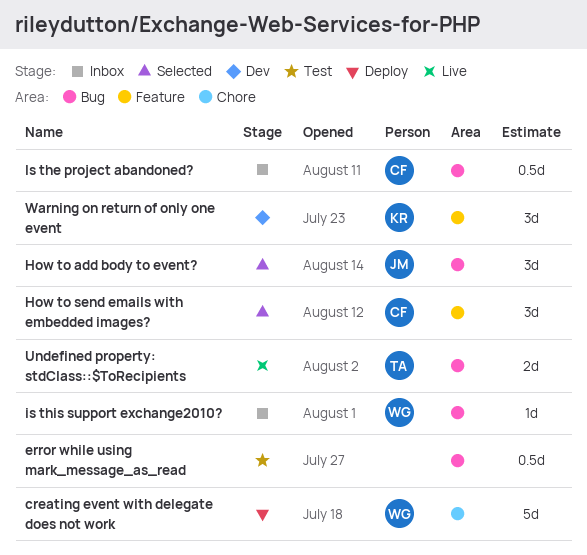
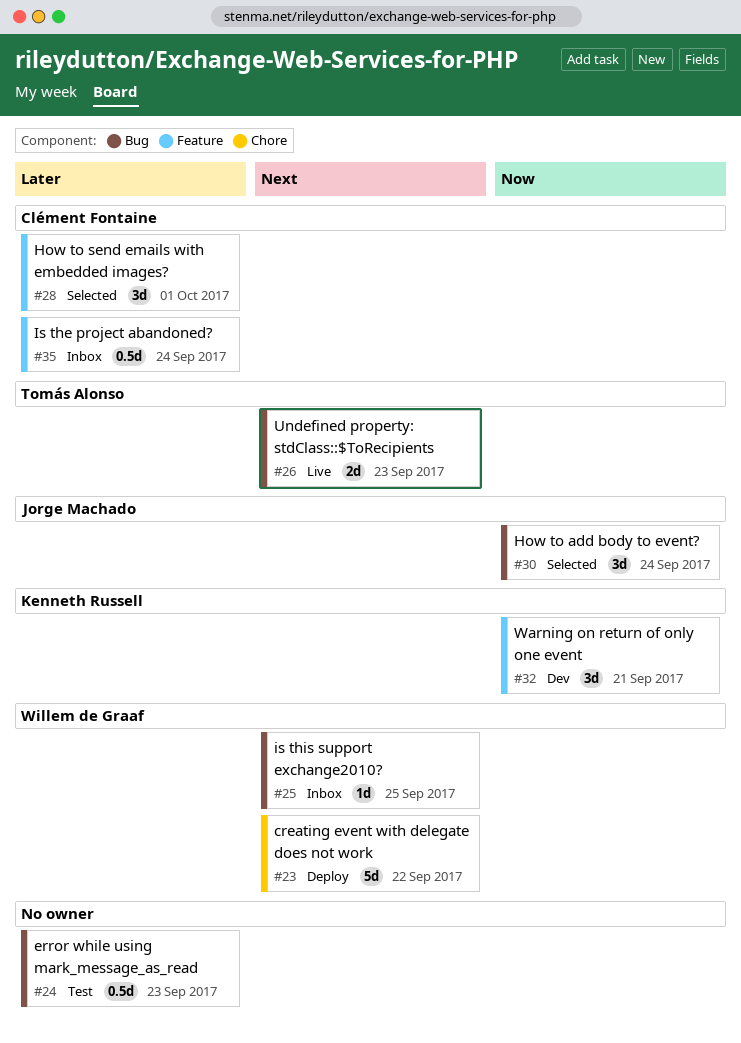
Is the project abandoned?, label: Bug -> Feature

